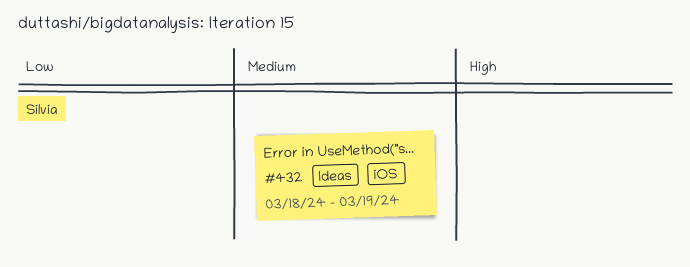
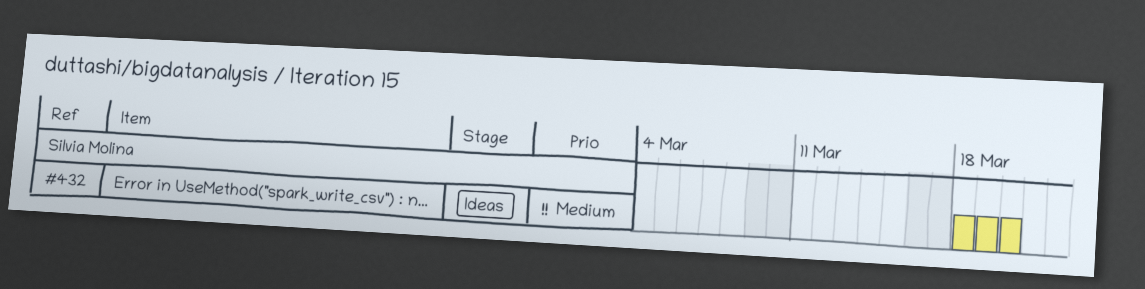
#432, due: Mar 19 -> Mar 20

